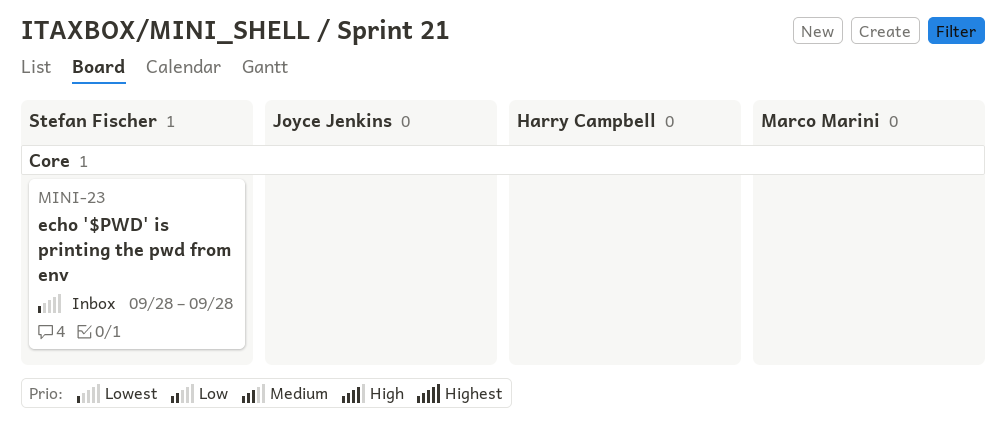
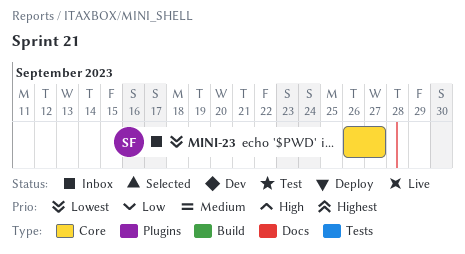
MINI-23, start: Sep 28 -> Sep 26
MINI-23, due: Sep 28 -> Sep 27

